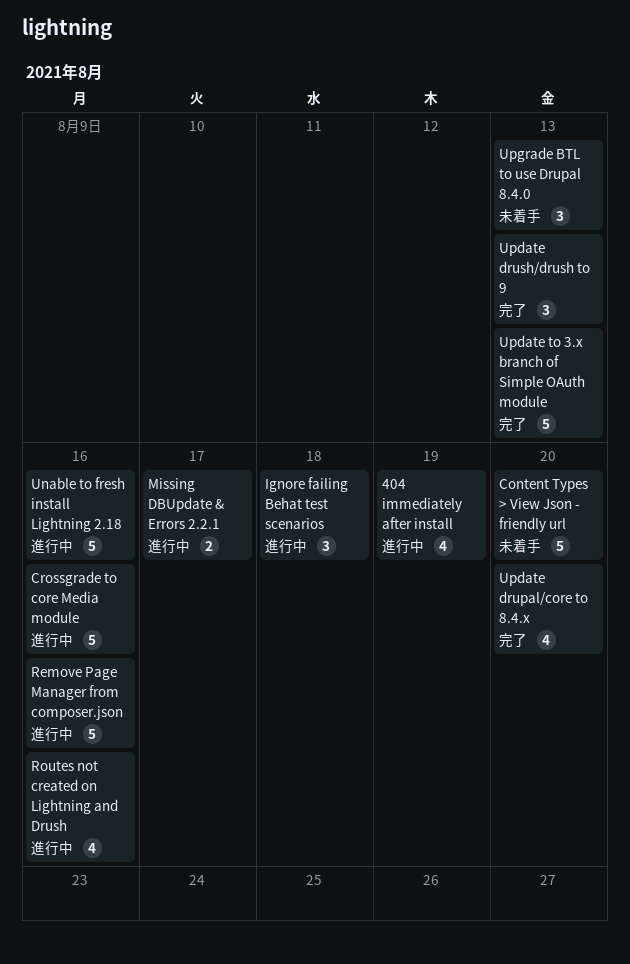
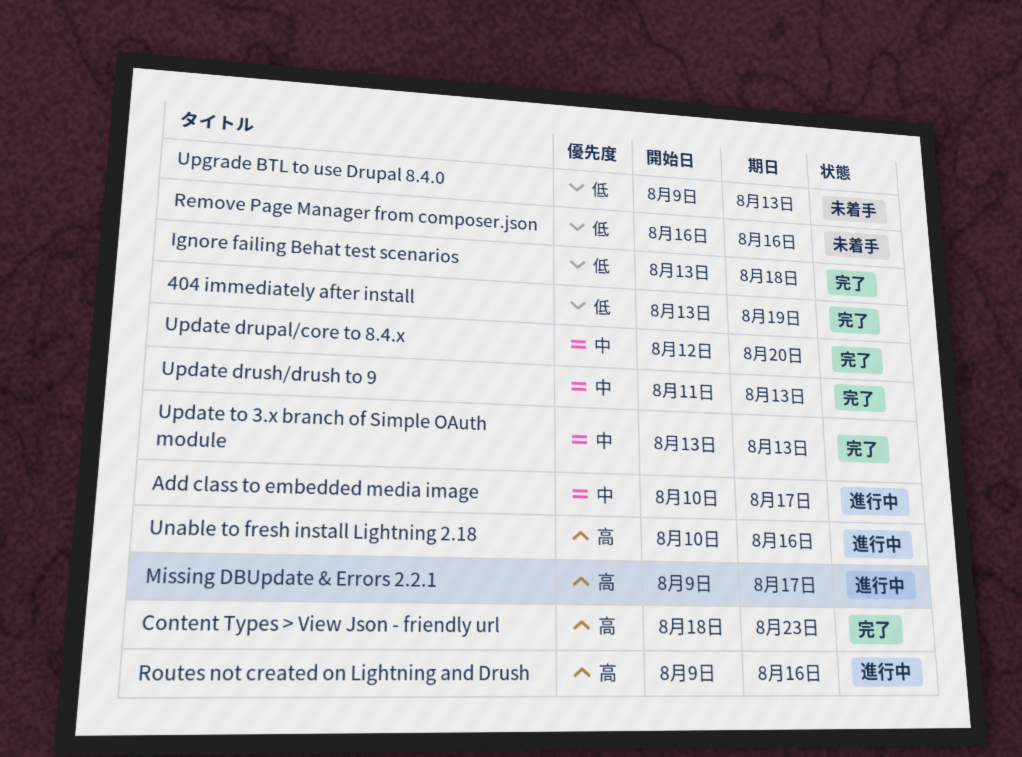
404 immediately after install, status: 進行中 -> 完了
Add class to embedded media image: none -> present
Content Types > View Json - friendly url, status: 未着手 -> 完了
Content Types > View Json - friendly url, due: Aug 20 -> Aug 23
Crossgrade to core Media module: present -> none
Ignore failing Behat test scenarios, status: 進行中 -> 完了
Remove Page Manager from composer.json, status: 進行中 -> 未着手

